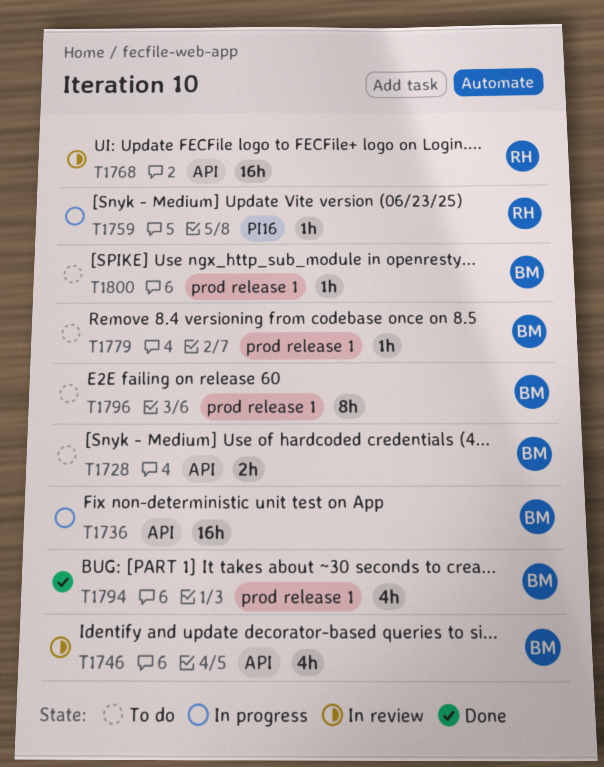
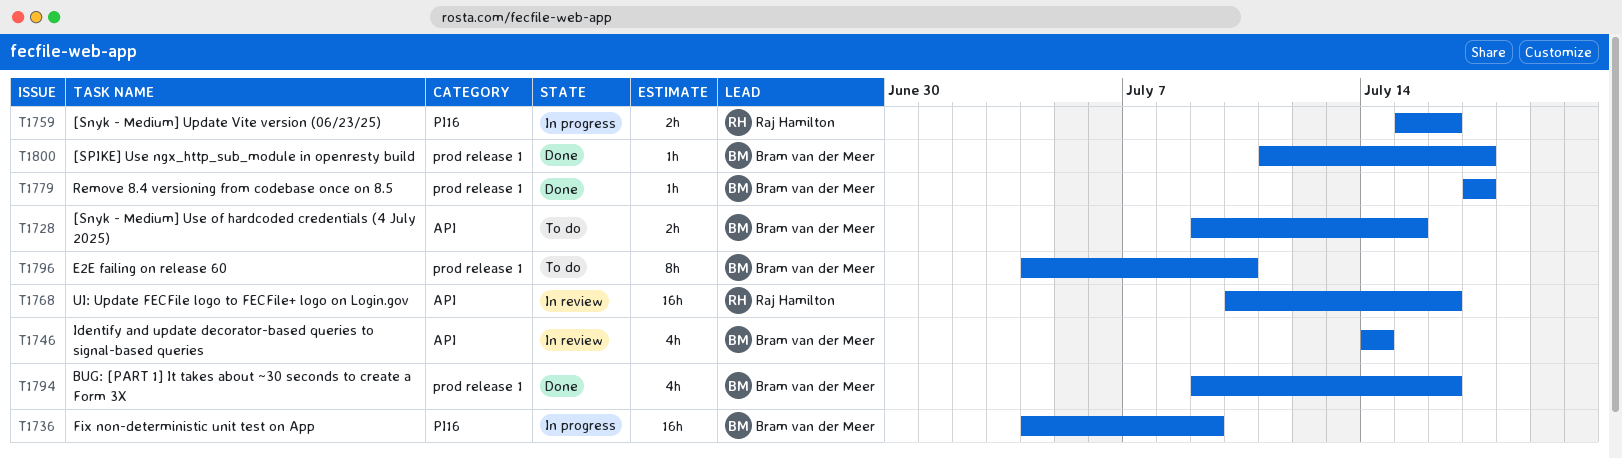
T1736, label: API -> PI16
T1759, estimate: 1h -> 2h
T1779, status: To do -> Done
T1800, status: To do -> Done

